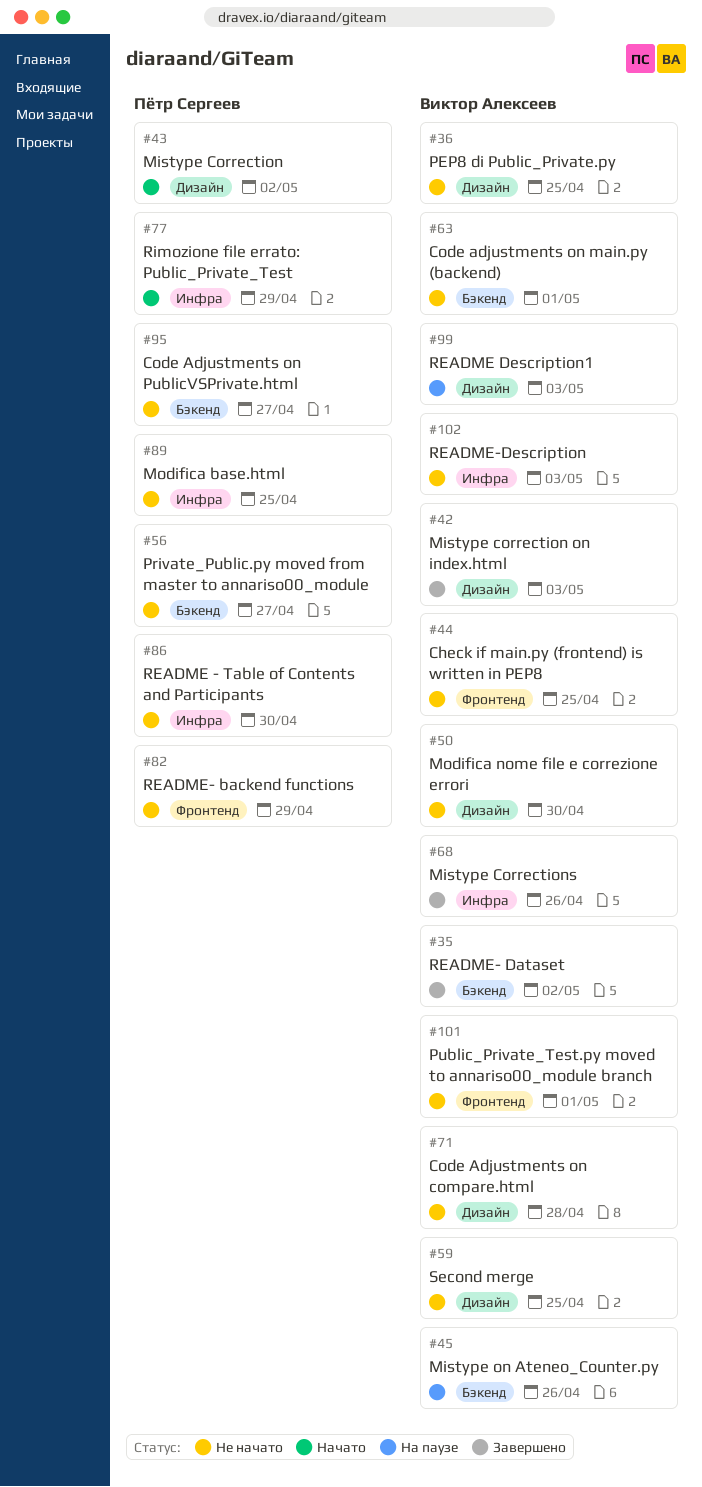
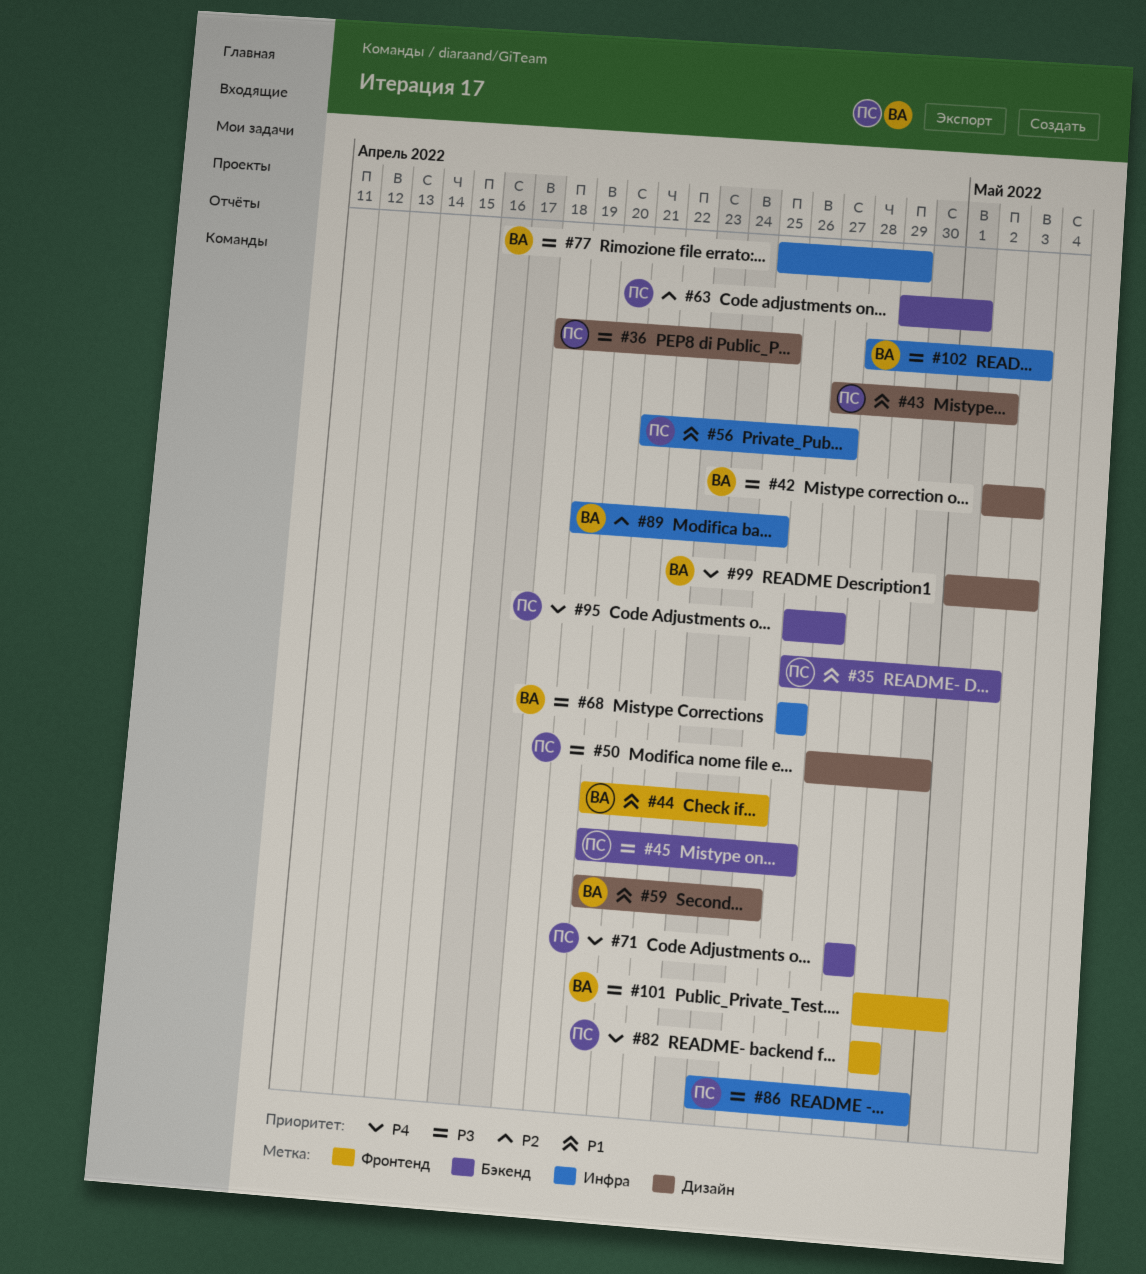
#35, owner: Виктор Алексеев -> Пётр Сергеев
#36, owner: Виктор Алексеев -> Пётр Сергеев
#45, owner: Виктор Алексеев -> Пётр Сергеев
#50, owner: Виктор Алексеев -> Пётр Сергеев
#56, label: Бэкенд -> Инфра
#63, owner: Виктор Алексеев -> Пётр Сергеев
#71, owner: Виктор Алексеев -> Пётр Сергеев
#71, label: Дизайн -> Бэкенд
#77, owner: Пётр Сергеев -> Виктор Алексеев
#89, owner: Пётр Сергеев -> Виктор Алексеев

